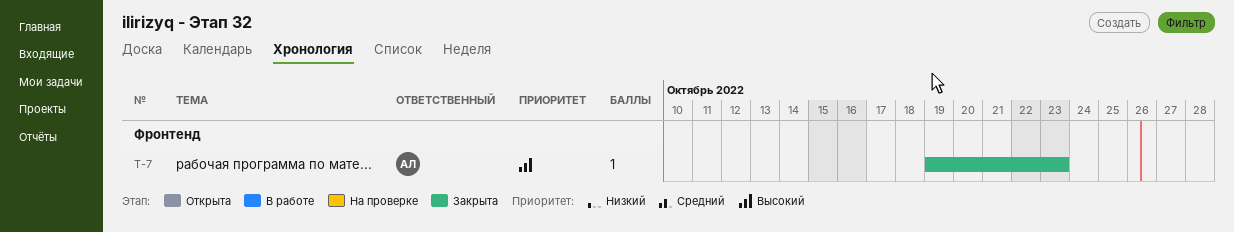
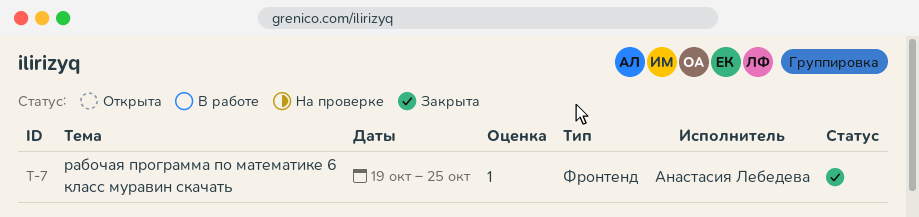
T-7, due: Oct 23 -> Oct 25

